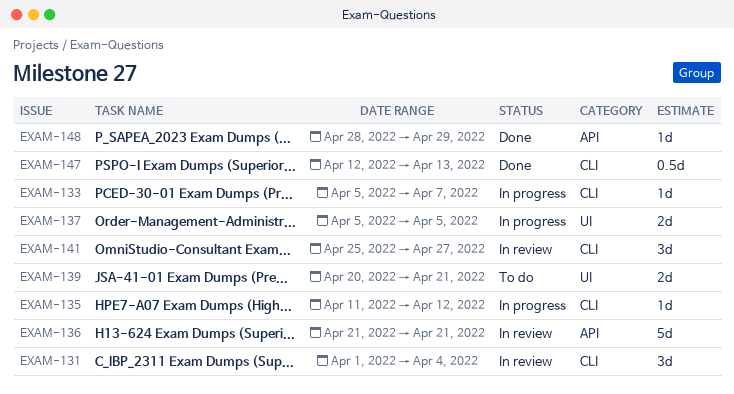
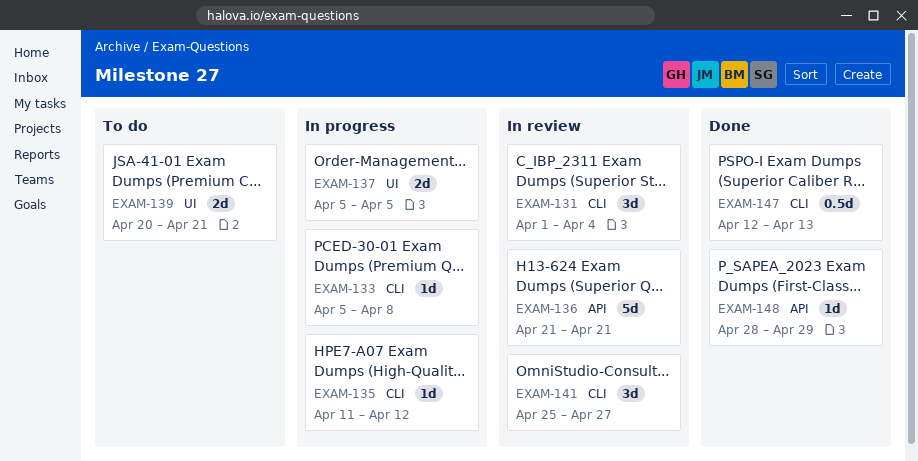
EXAM-133, due: Apr 7 -> Apr 8

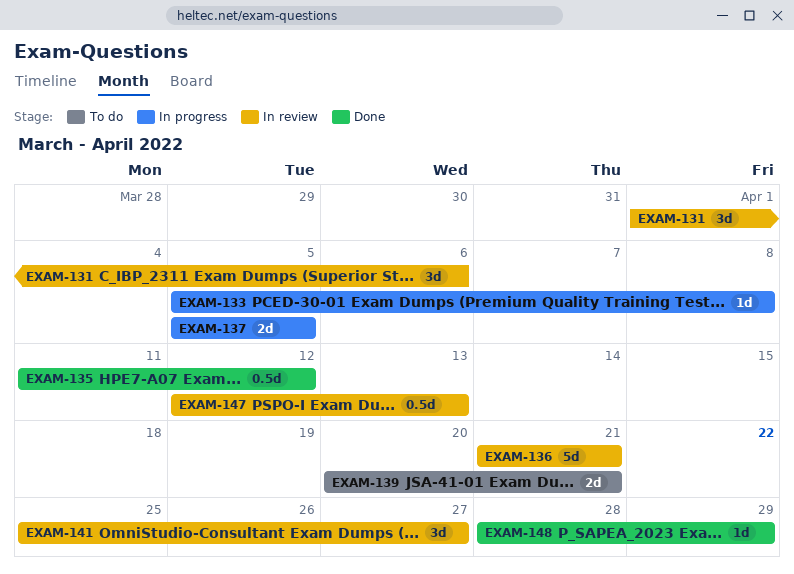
EXAM-131, due: Apr 4 -> Apr 6
EXAM-135, status: In progress -> Done
EXAM-135, estimate: 1d -> 0.5d
EXAM-147, status: Done -> In review

